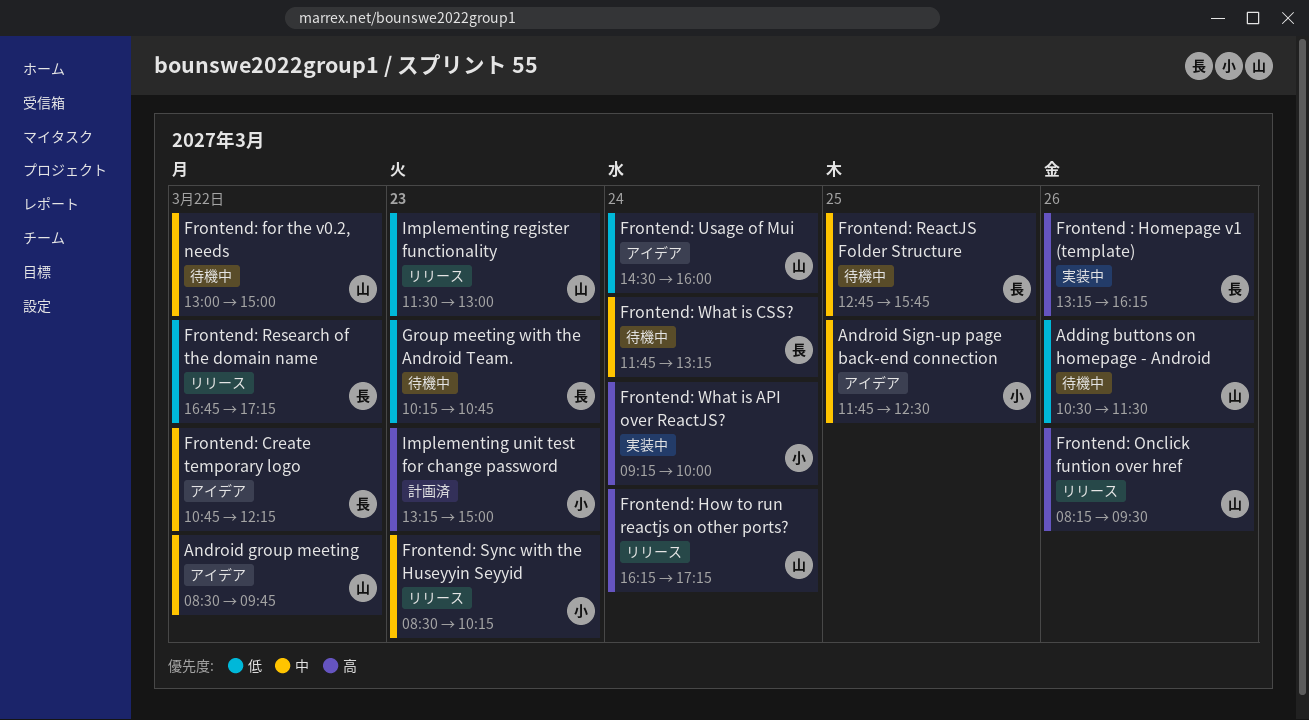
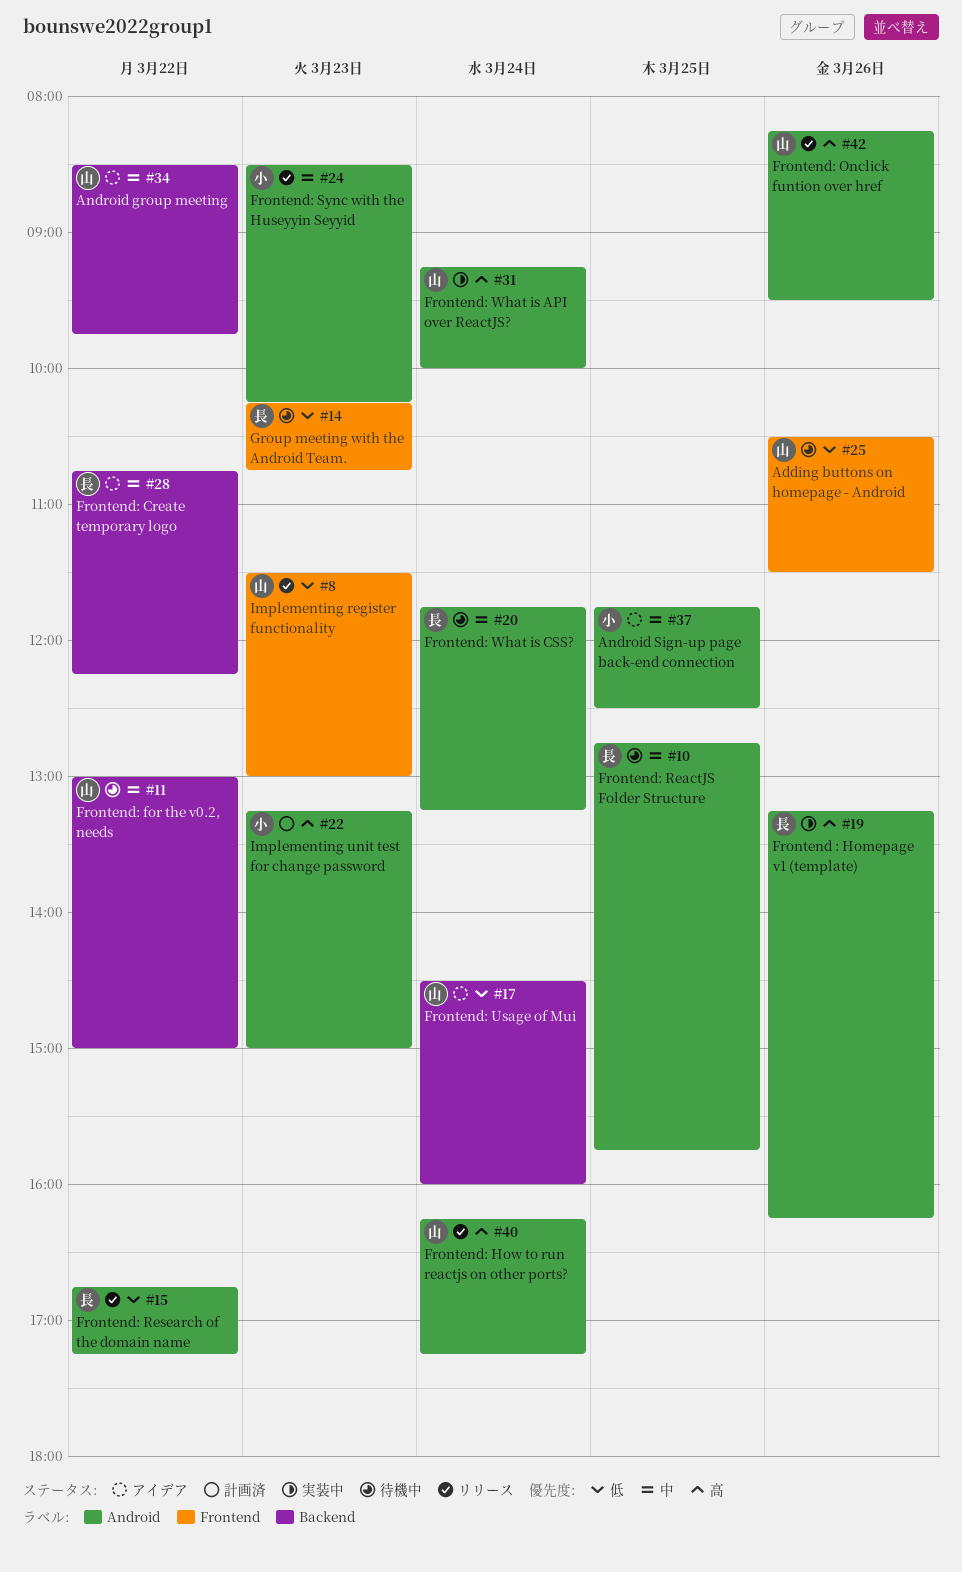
Frontend: What is API over ReactJS?, owner: 小 -> 山

